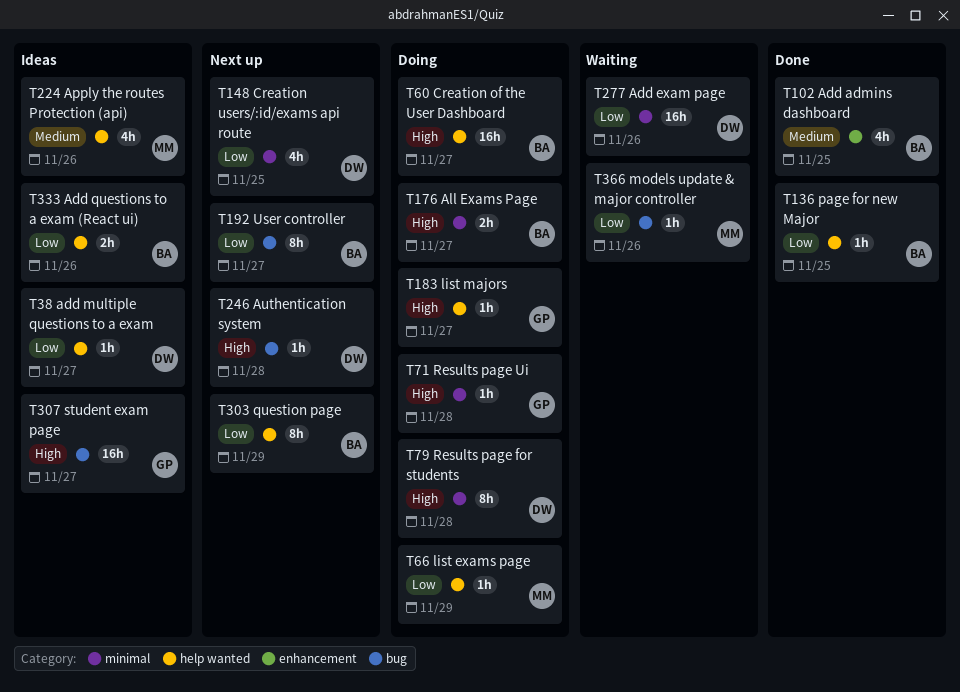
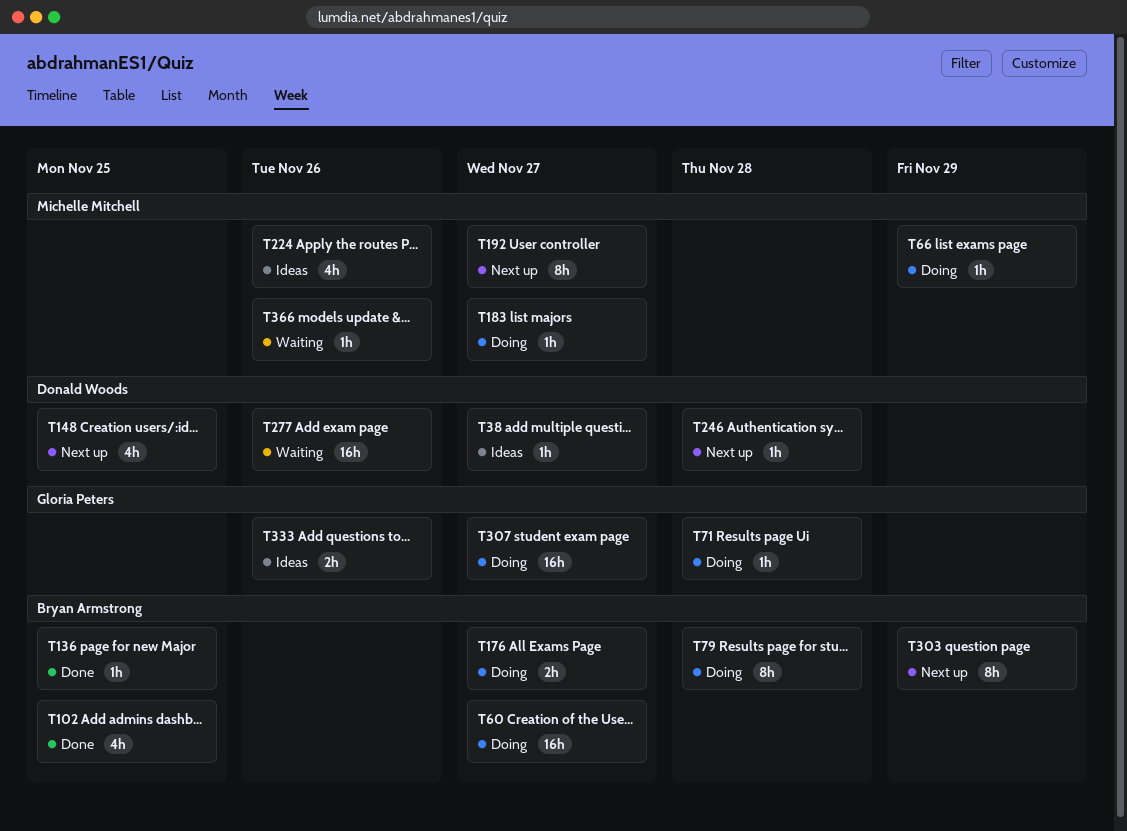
T79, owner: Donald Woods -> Bryan Armstrong
T183, owner: Gloria Peters -> Michelle Mitchell
T192, owner: Bryan Armstrong -> Michelle Mitchell
T307, status: Ideas -> Doing
T333, owner: Bryan Armstrong -> Gloria Peters

